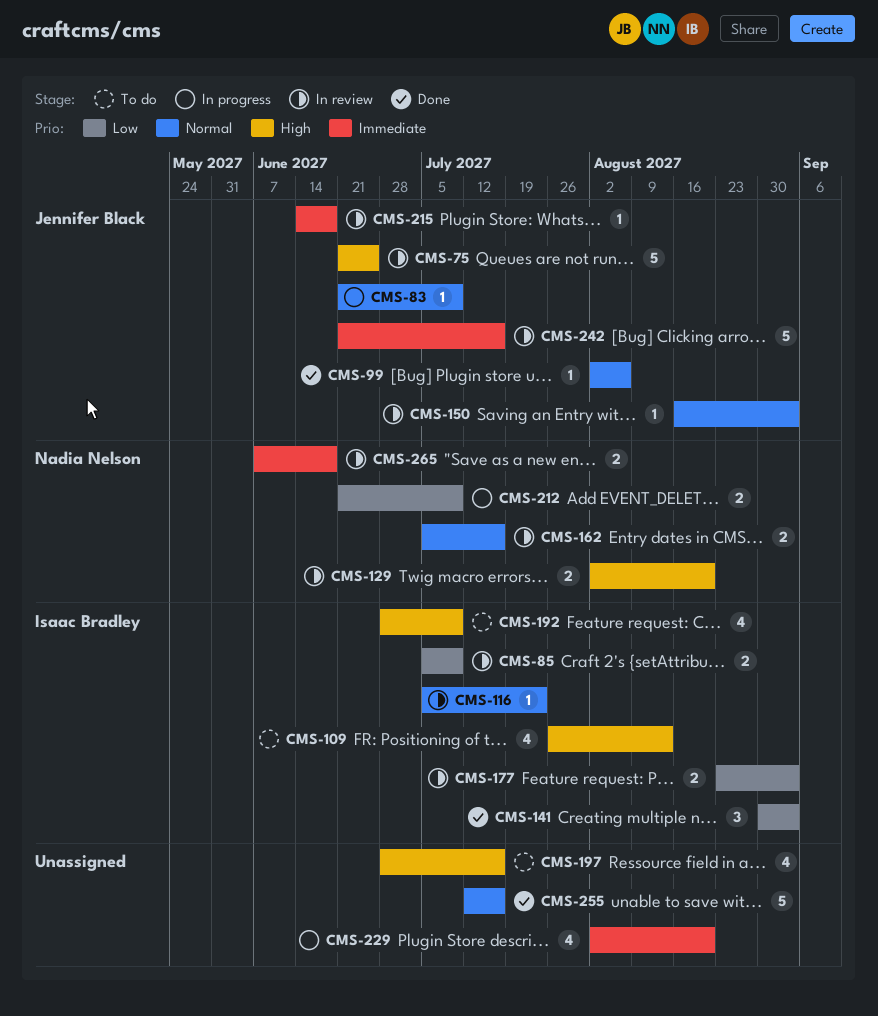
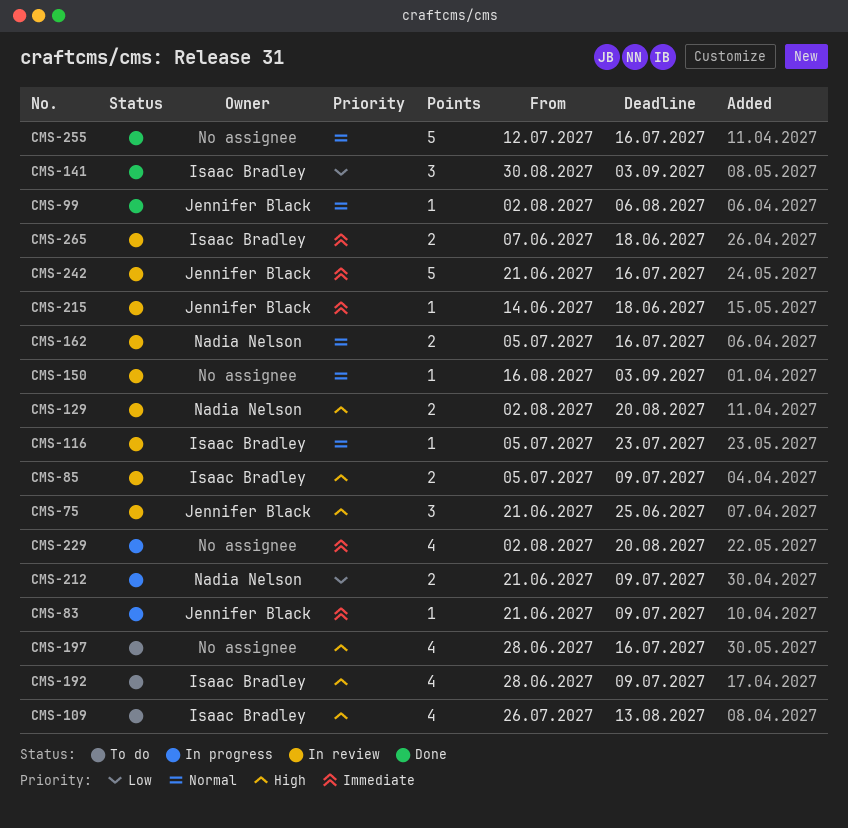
CMS-75, estimate: 5 -> 3
CMS-83, priority: Normal -> Immediate
CMS-85, priority: Low -> High
CMS-150, owner: Jennifer Black -> none
CMS-177: present -> none
CMS-265, owner: Nadia Nelson -> Isaac Bradley

